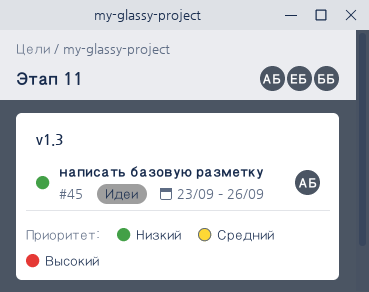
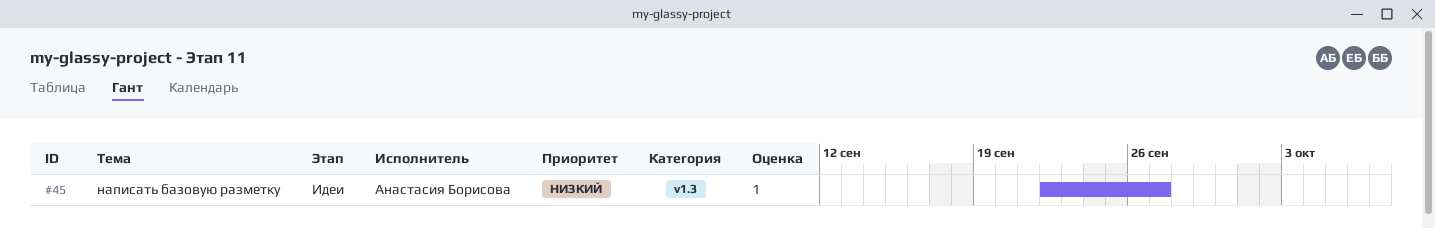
#45, start: Sep 23 -> Sep 22
#45, due: Sep 26 -> Sep 27

